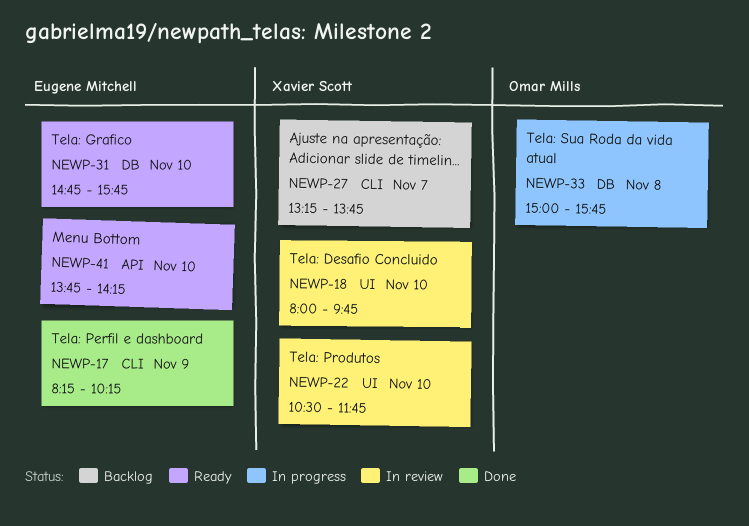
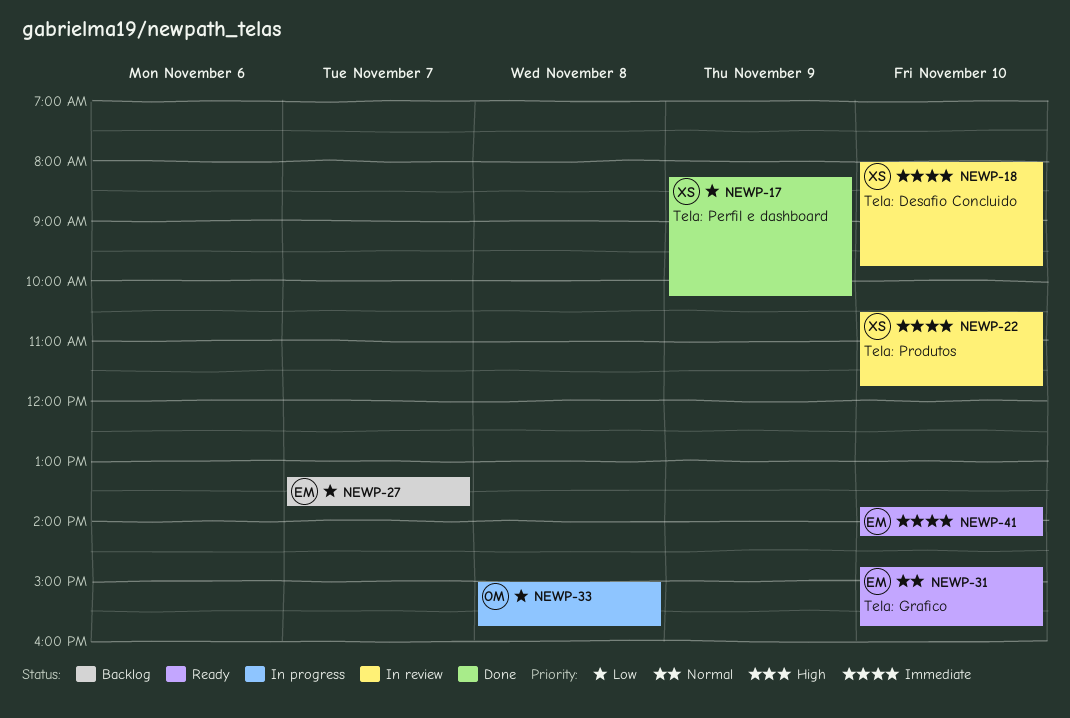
NEWP-17, owner: Eugene Mitchell -> Xavier Scott
NEWP-27, owner: Xavier Scott -> Eugene Mitchell

